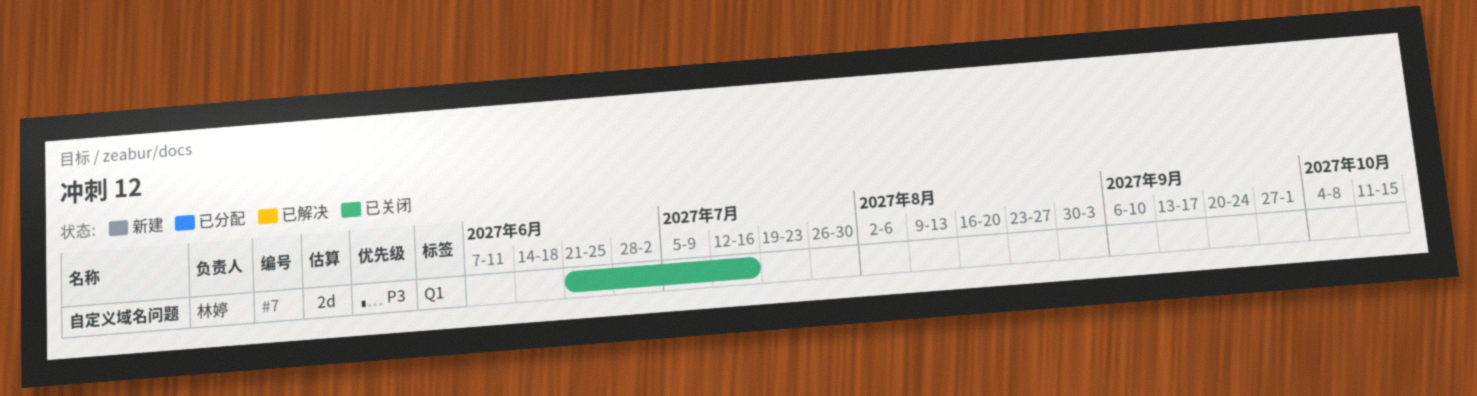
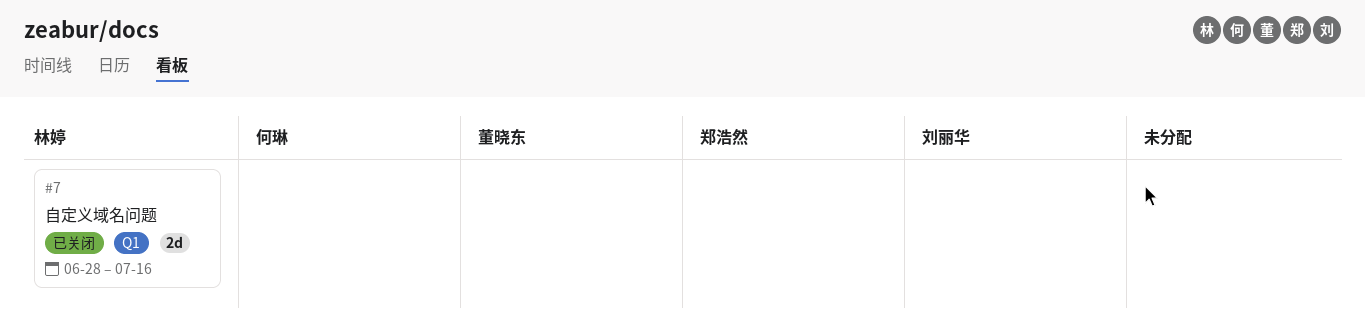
#7, start: Jun 21 -> Jun 28

